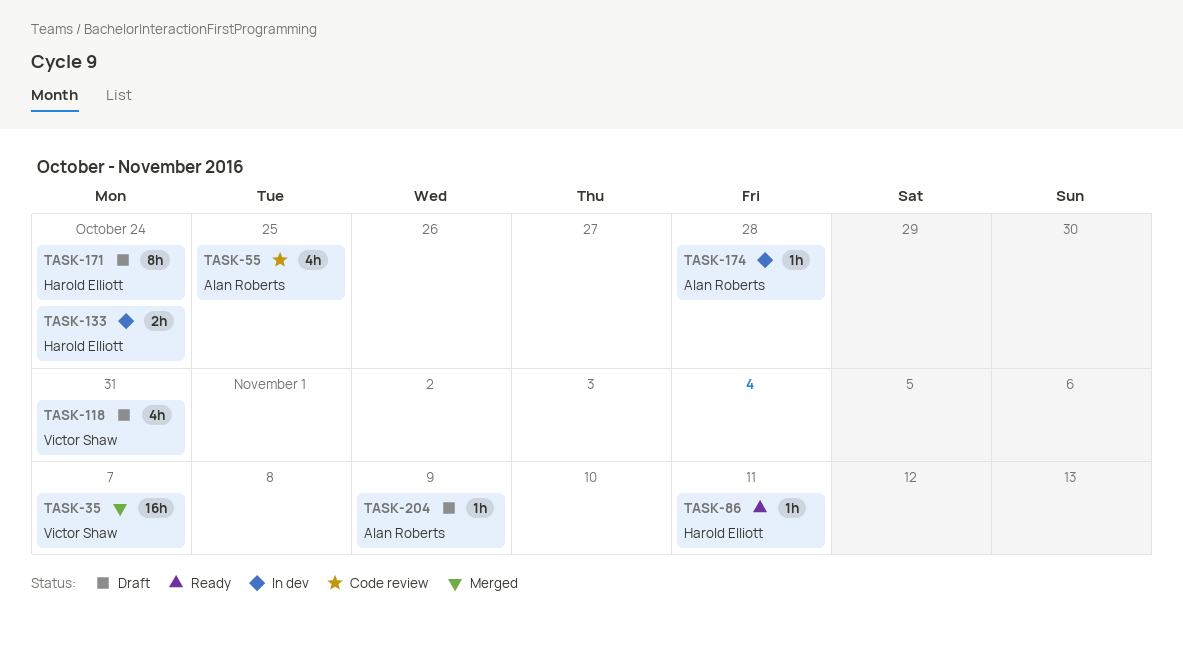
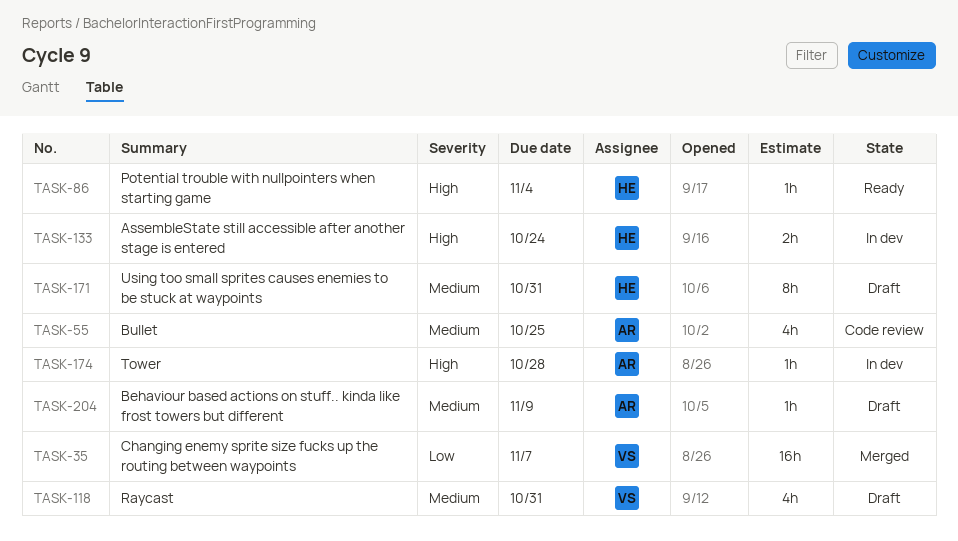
TASK-86, due: Nov 11 -> Nov 4
TASK-171, due: Oct 24 -> Oct 31

